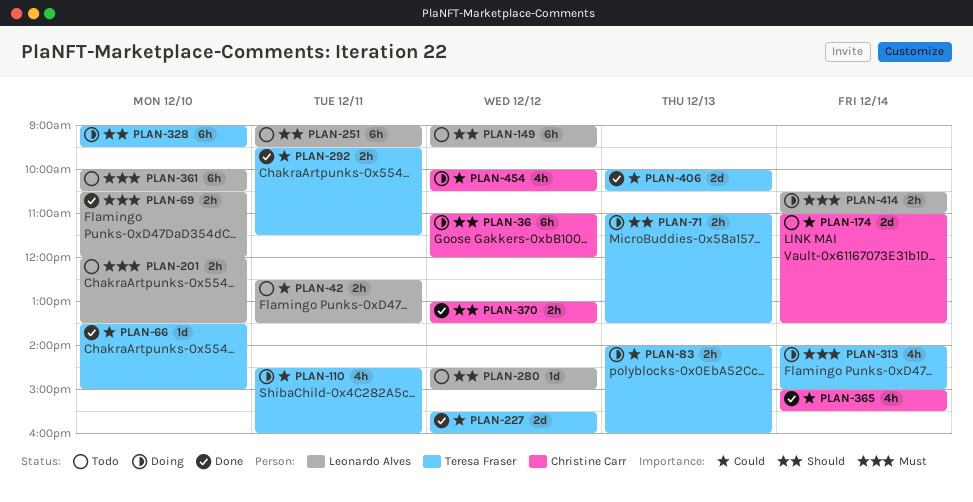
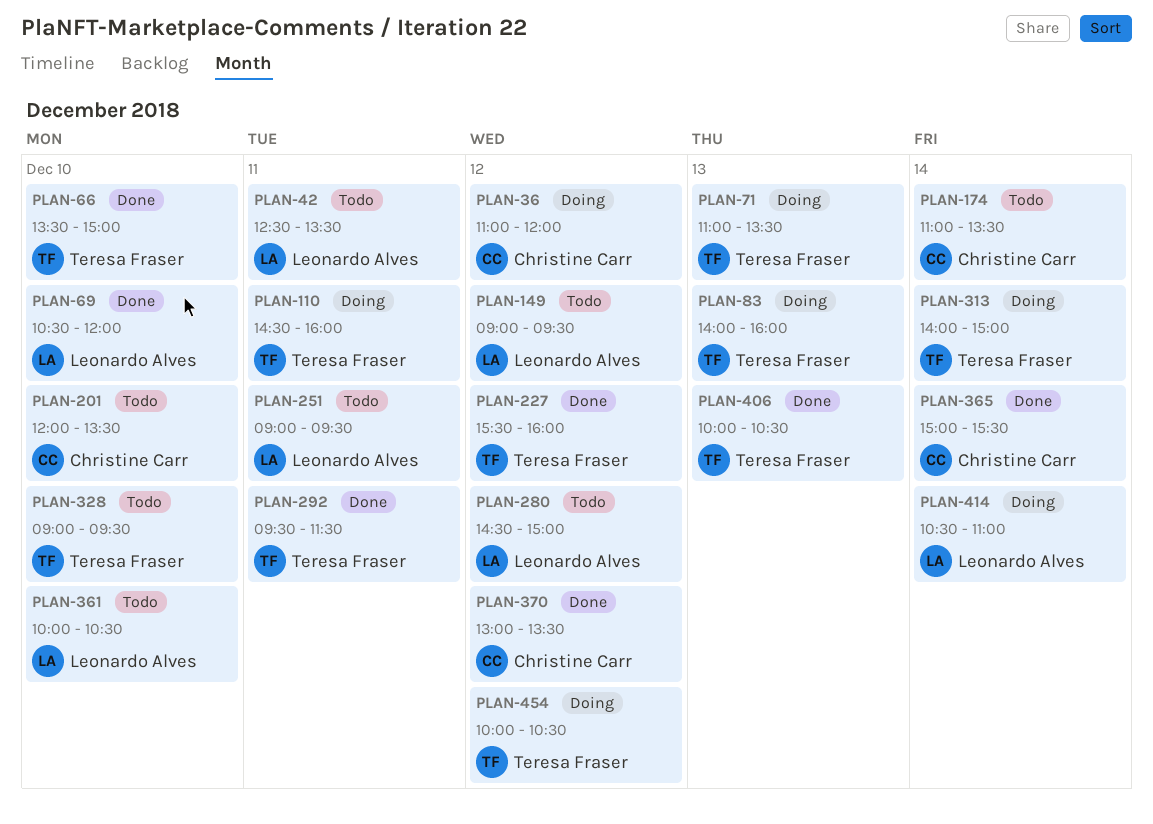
PLAN-201, owner: Leonardo Alves -> Christine Carr
PLAN-328, status: Doing -> Todo
PLAN-454, owner: Christine Carr -> Teresa Fraser

